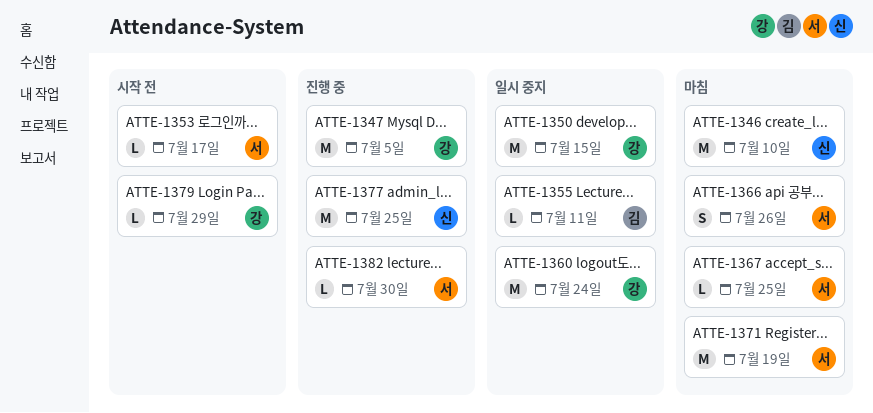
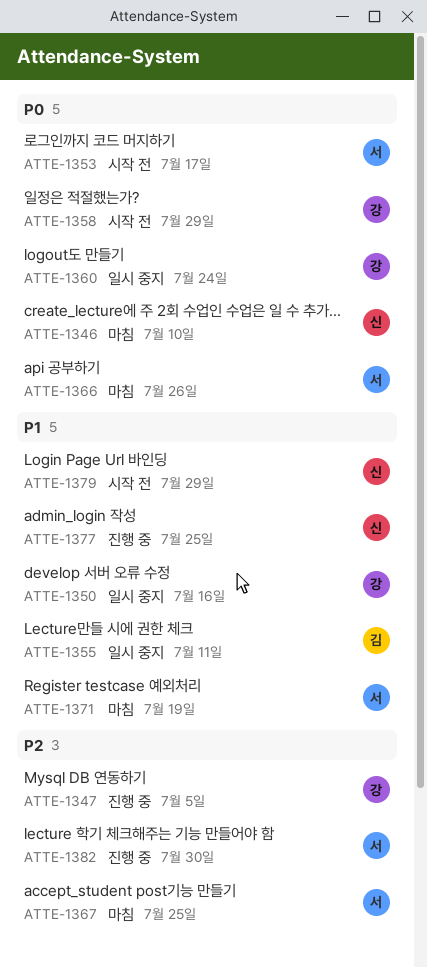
ATTE-1350, due: Jul 15 -> Jul 16
ATTE-1358: none -> present
ATTE-1379, owner: 강 -> 신

